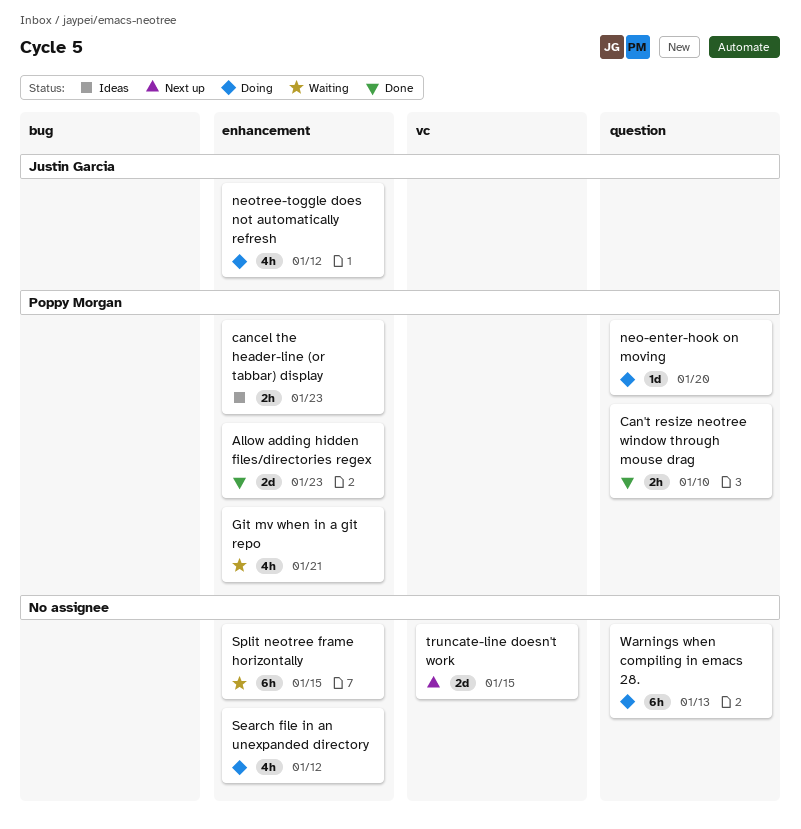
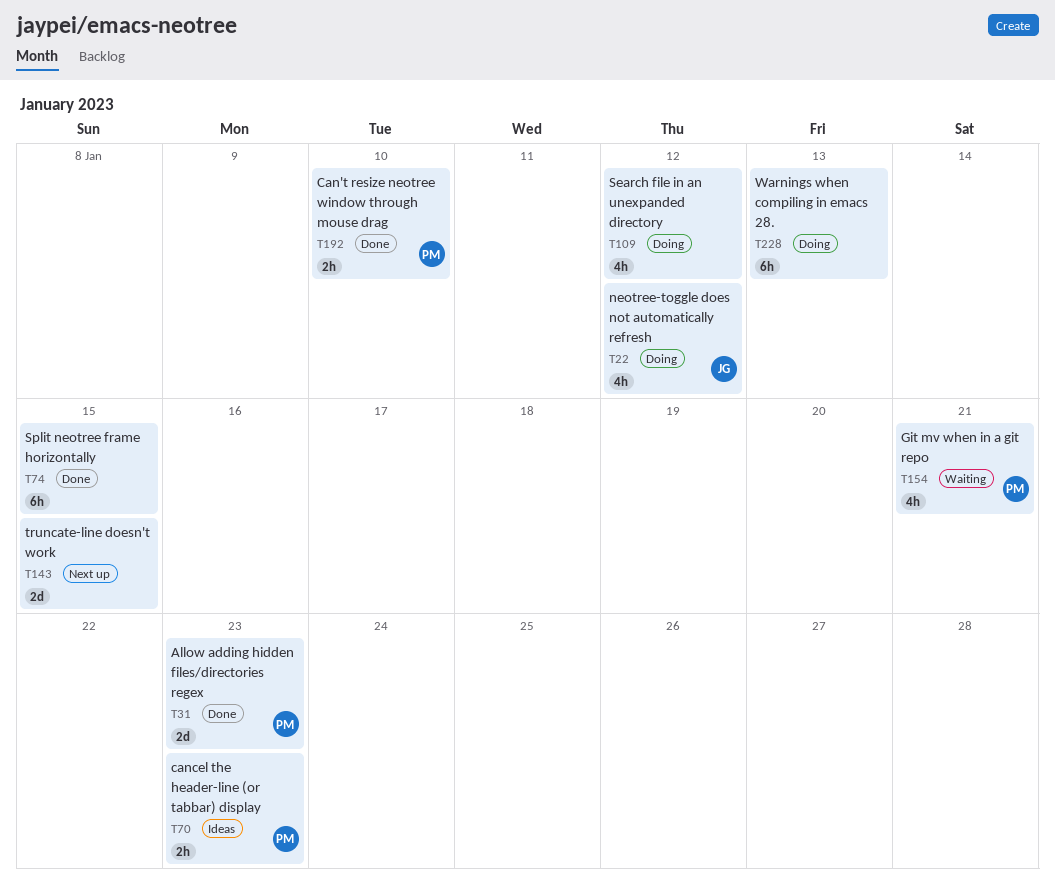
neo-enter-hook on moving: present -> none
Split neotree frame horizontally, status: Waiting -> Done

